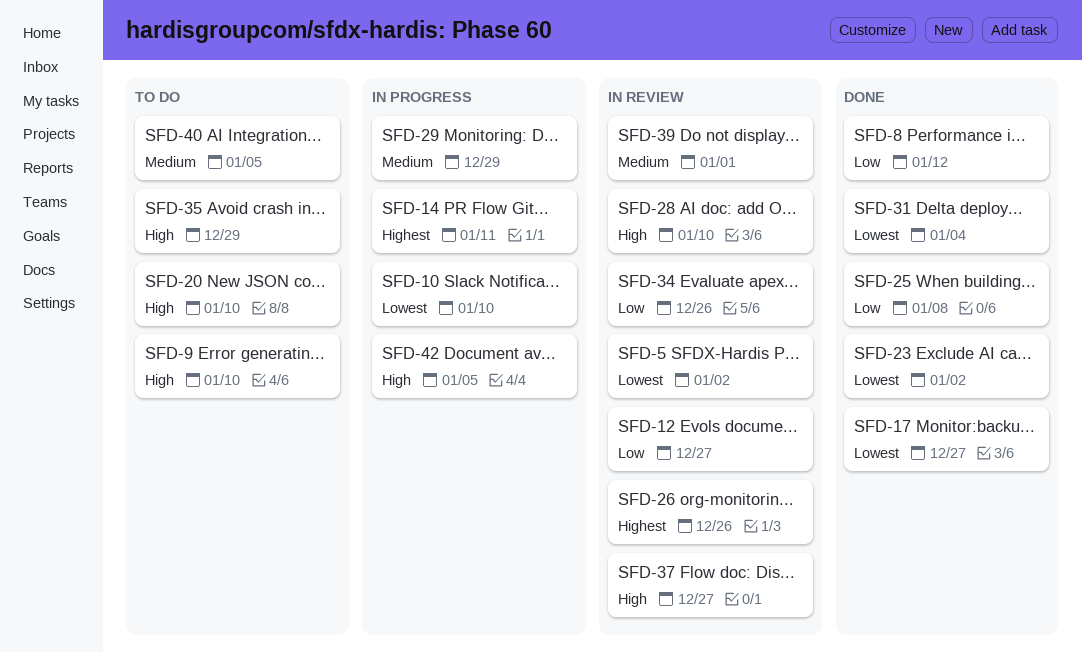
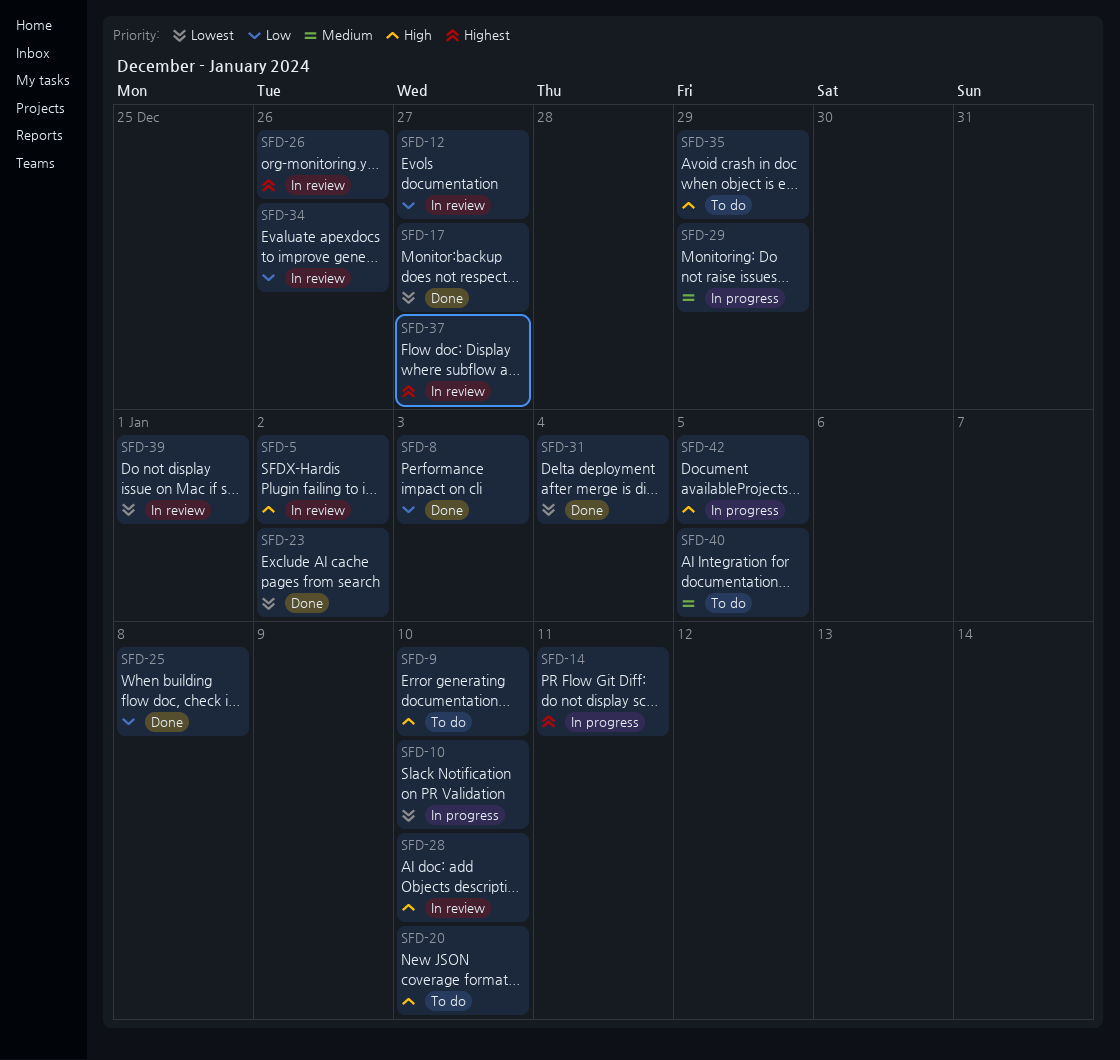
SFD-5, priority: Lowest -> High
SFD-8, due: Jan 12 -> Jan 3
SFD-37, priority: High -> Highest
SFD-39, priority: Medium -> Lowest

